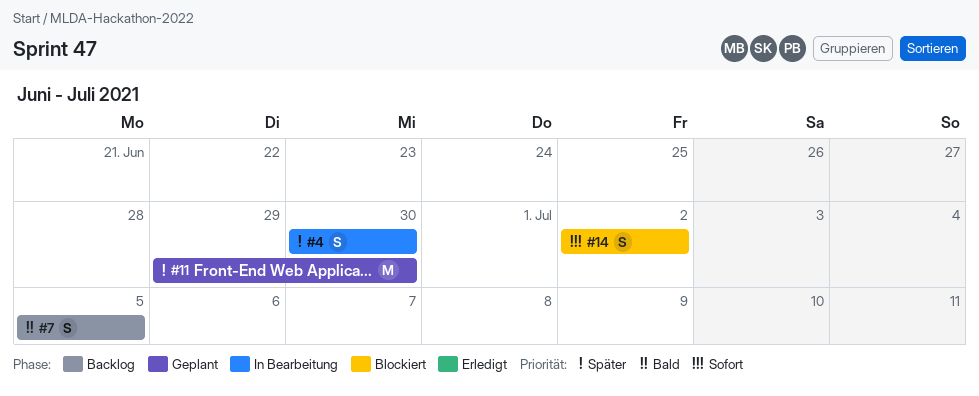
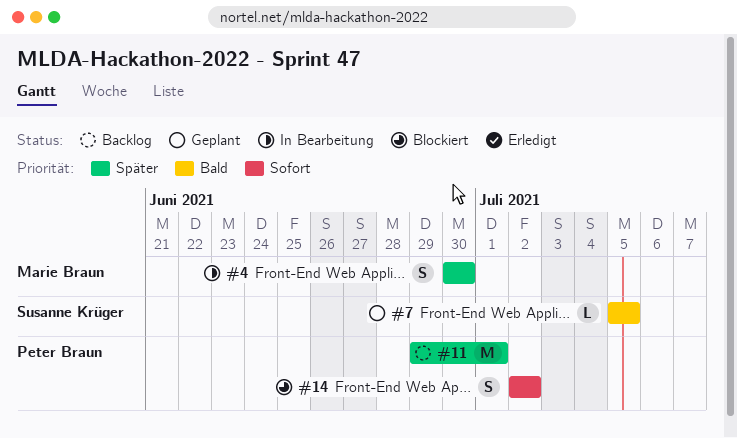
#7, status: Backlog -> Geplant
#7, estimate: S -> L
#11, status: Geplant -> Backlog
#11, due: Jun 30 -> Jul 1

